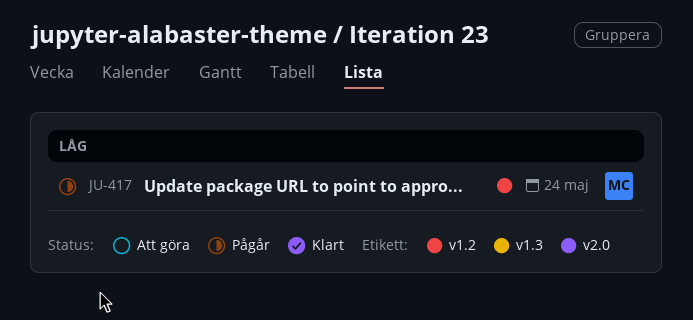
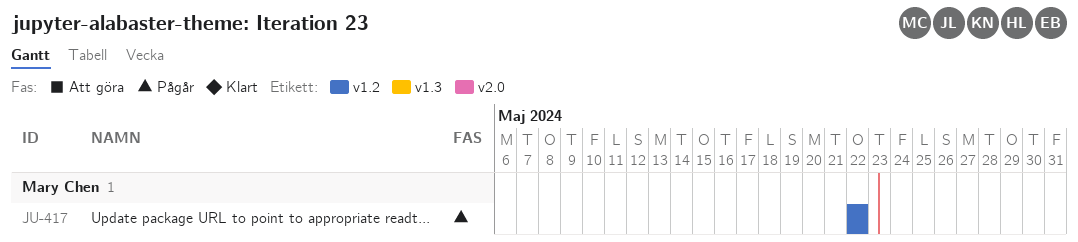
JU-417, due: May 24 -> May 22

